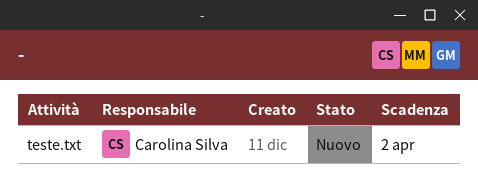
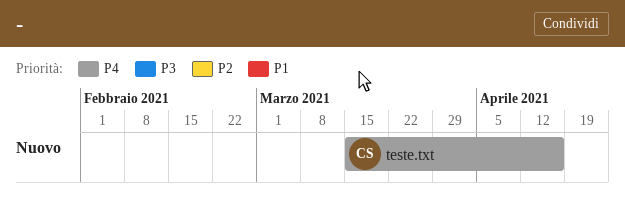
teste.txt, due: Apr 2 -> Apr 16

